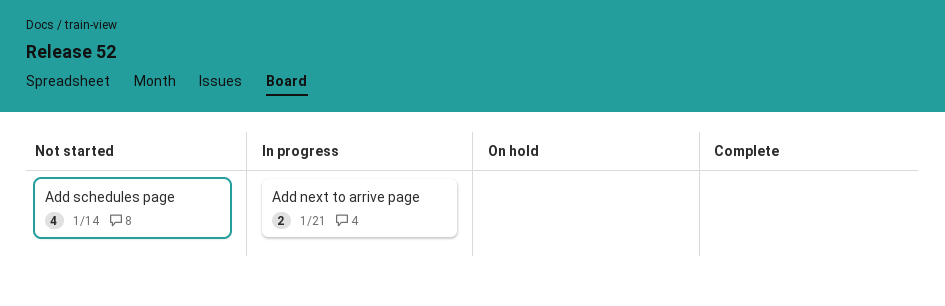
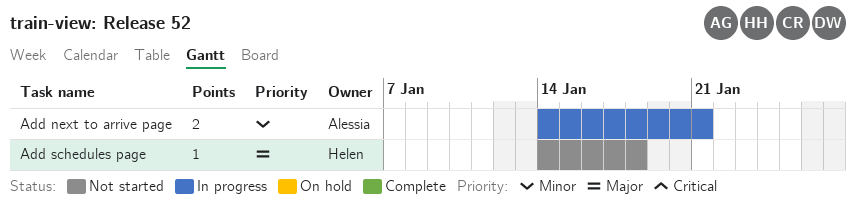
Add schedules page, estimate: 4 -> 1
Add schedules page, due: Jan 14 -> Jan 18

